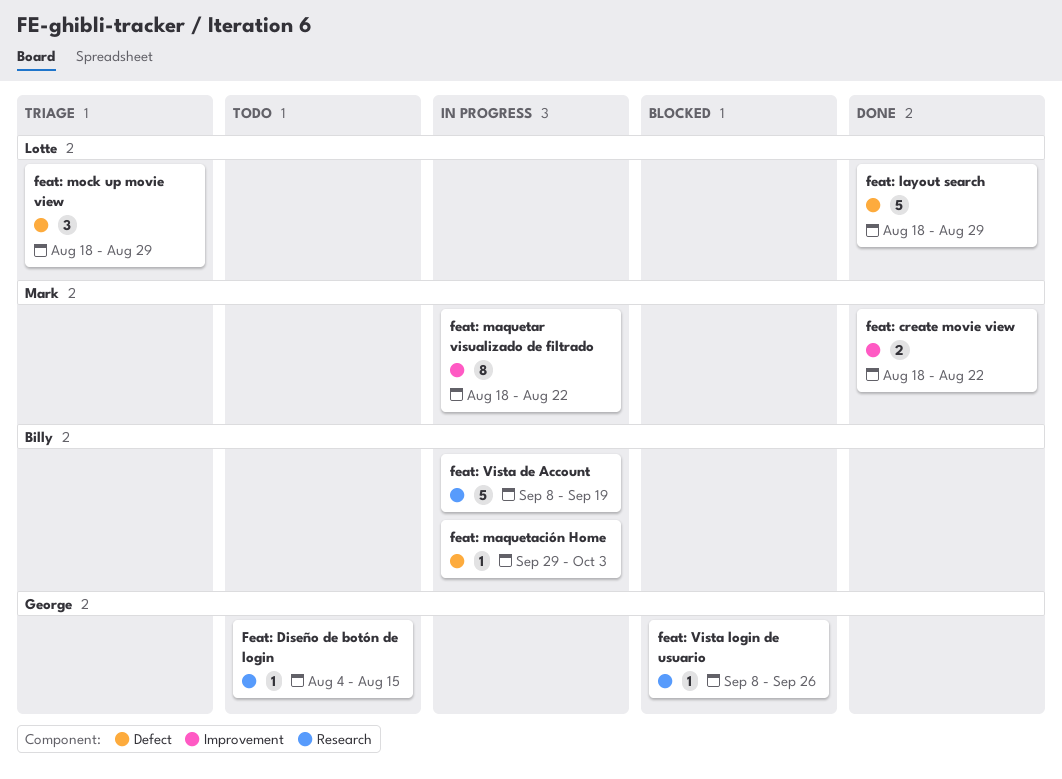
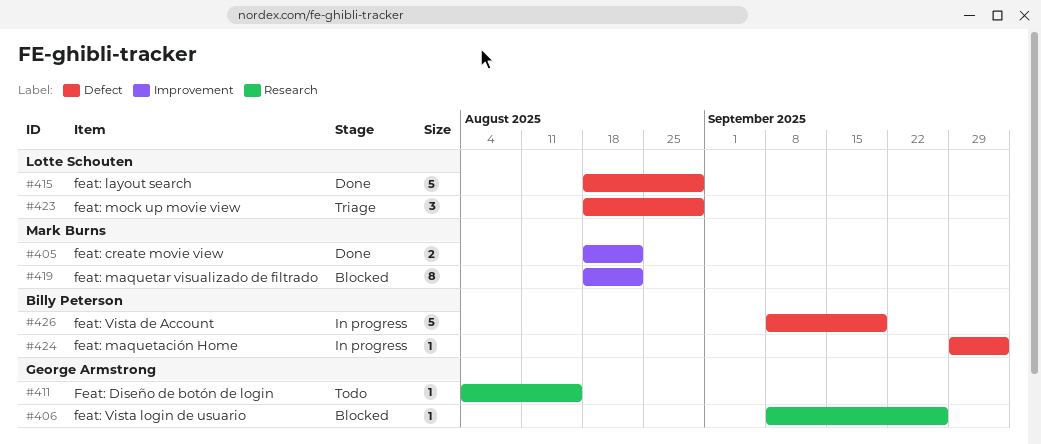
feat: maquetar visualizado de filtrado, status: In progress -> Blocked
feat: Vista de Account, label: Research -> Defect

